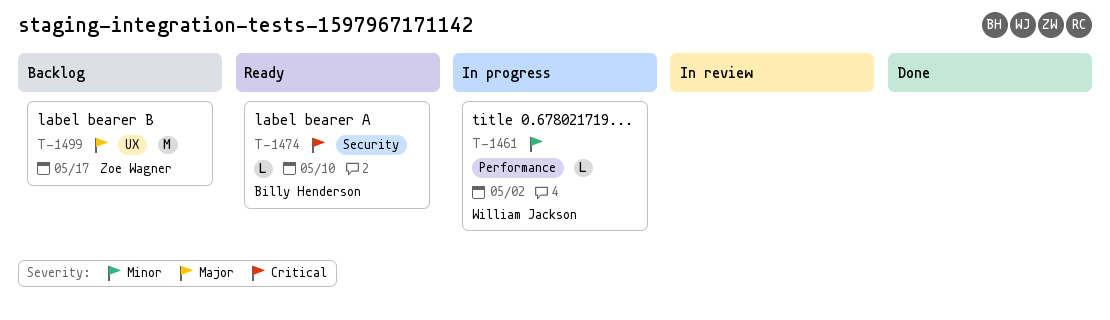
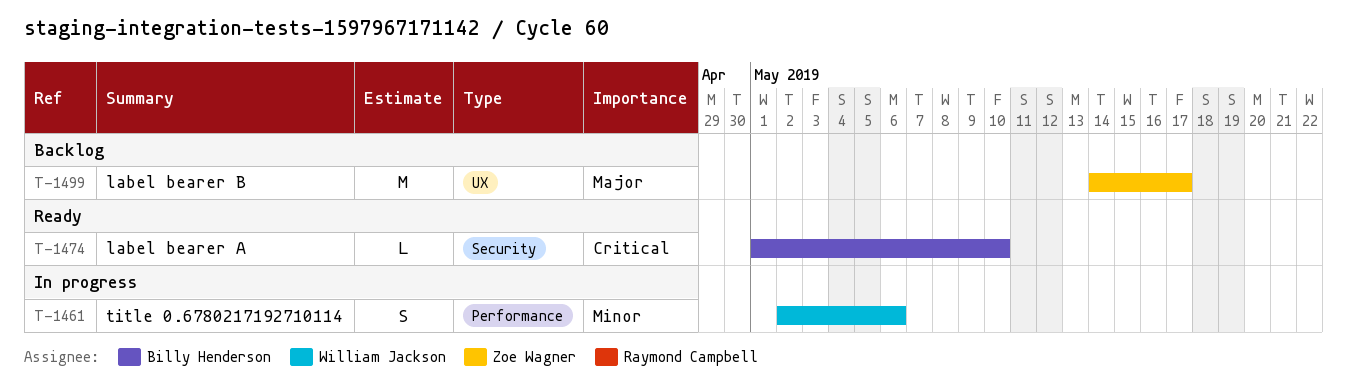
T-1461, estimate: L -> S
T-1461, due: May 2 -> May 6

